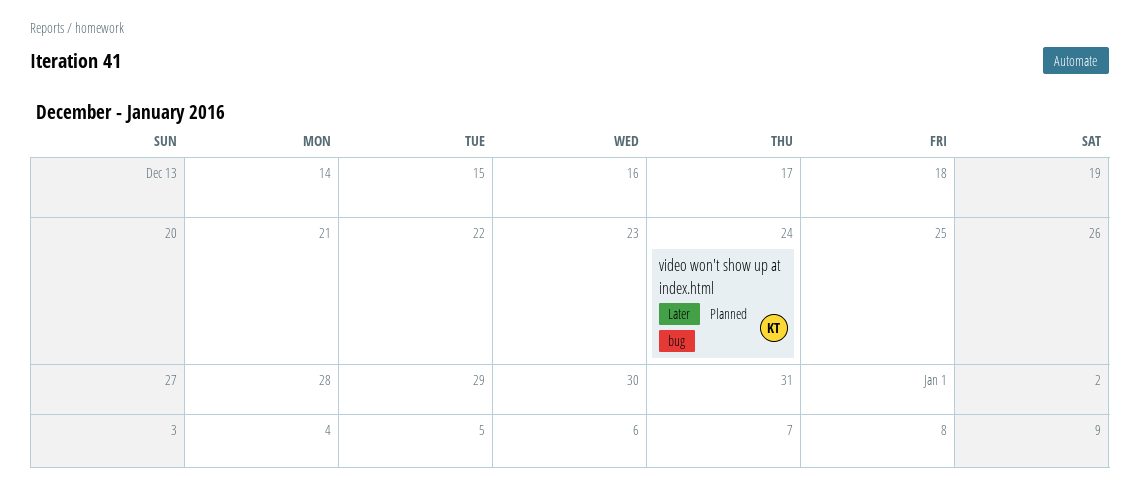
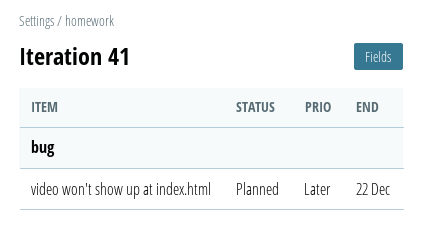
video won't show up at index.html, due: Dec 24 -> Dec 22

